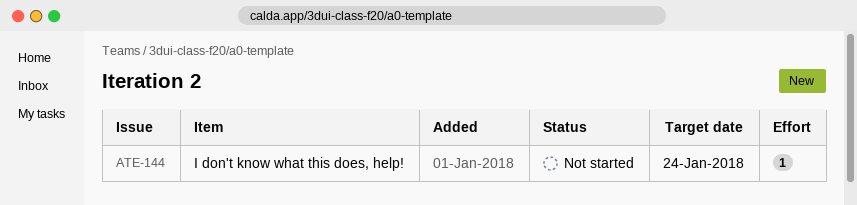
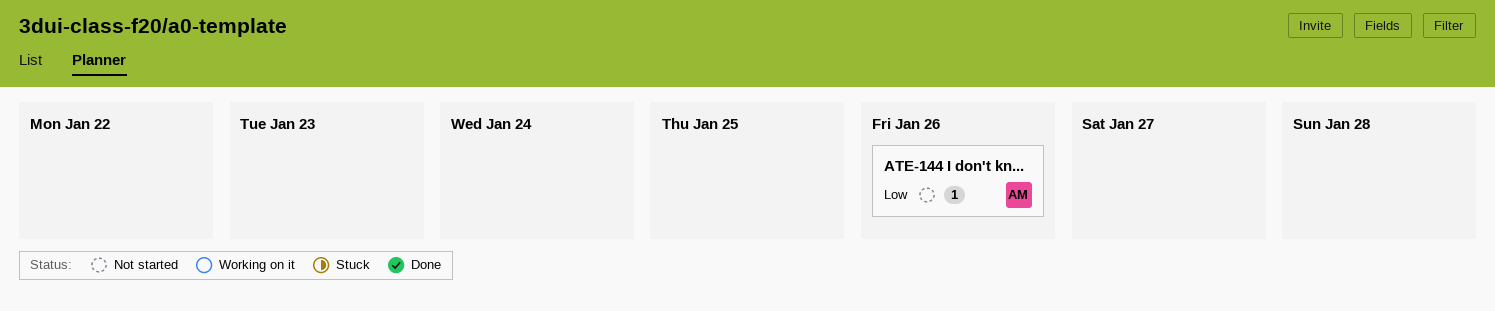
ATE-144, due: Jan 24 -> Jan 26

